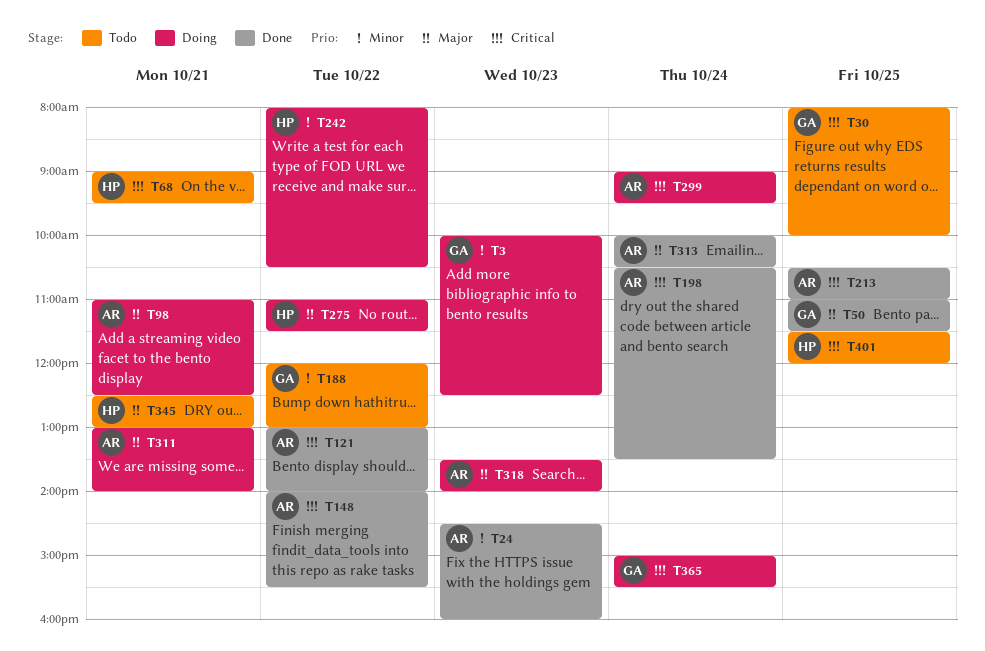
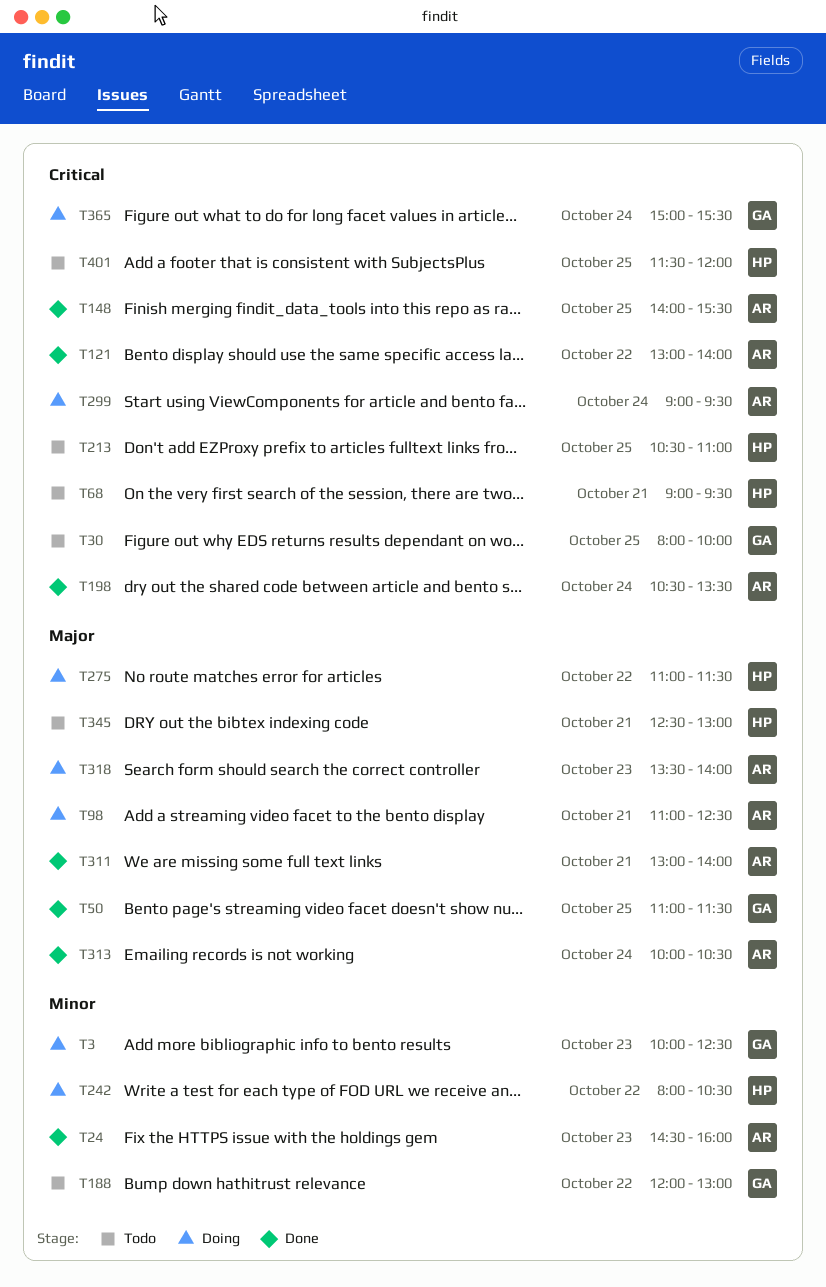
T148, day: Oct 22 -> Oct 25
T213, status: Done -> Todo
T213, owner: AR -> HP
T311, status: Doing -> Done

